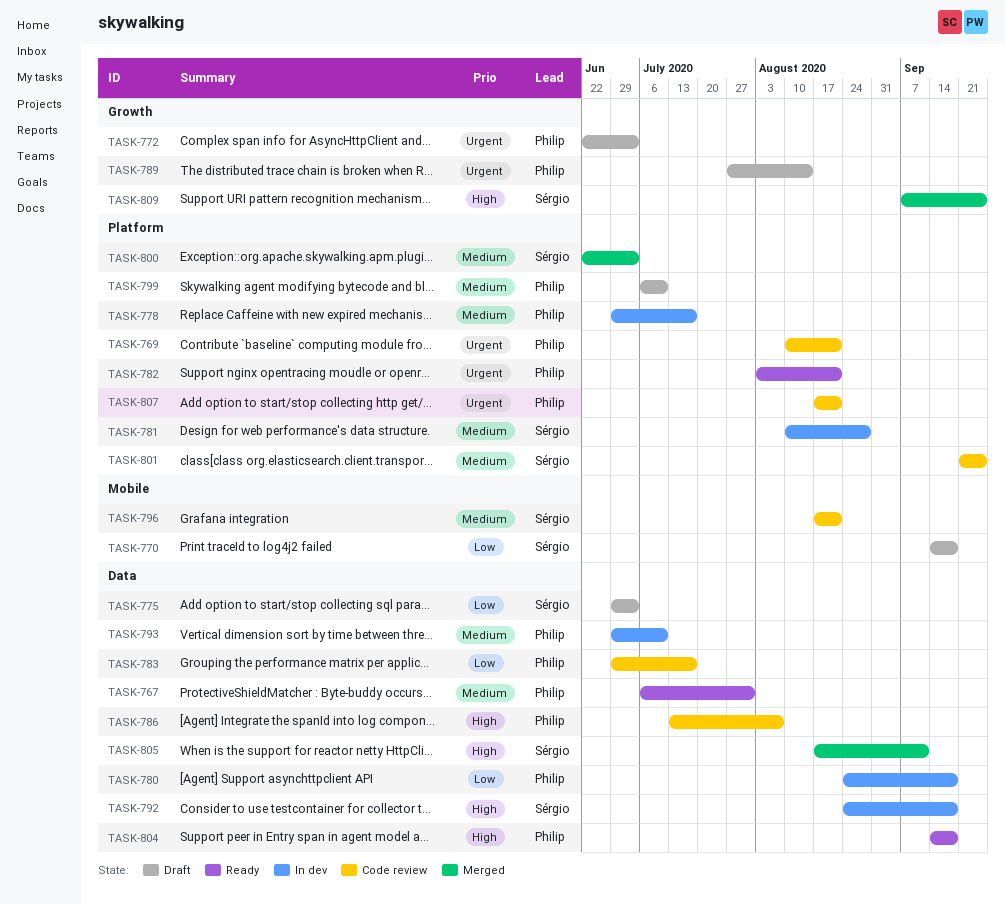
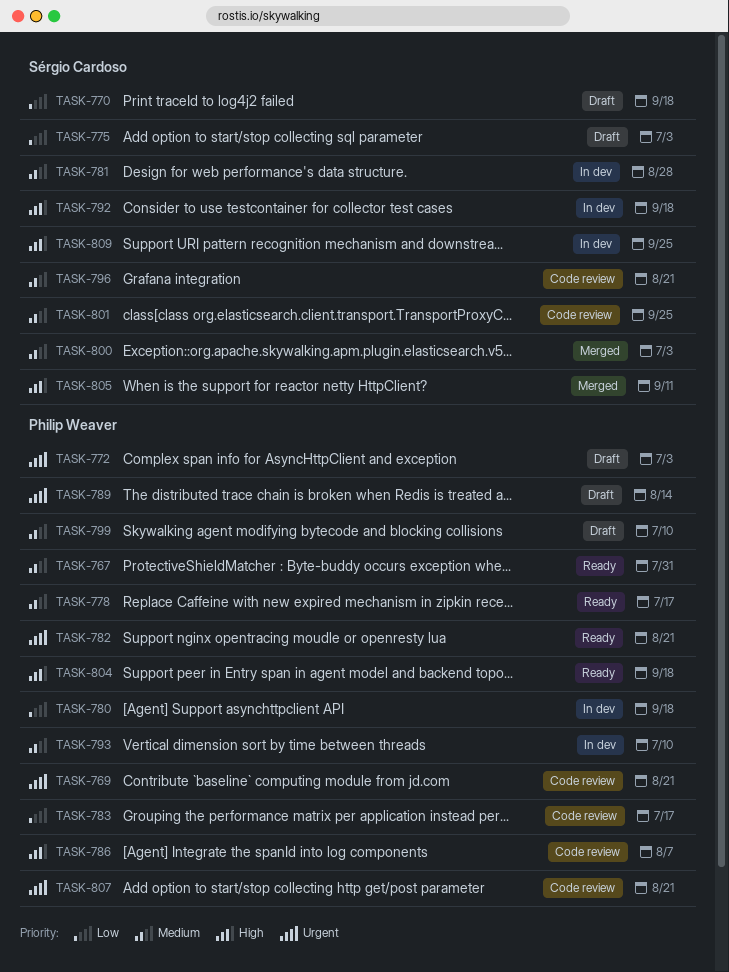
TASK-778, status: In dev -> Ready
TASK-809, status: Merged -> In dev

